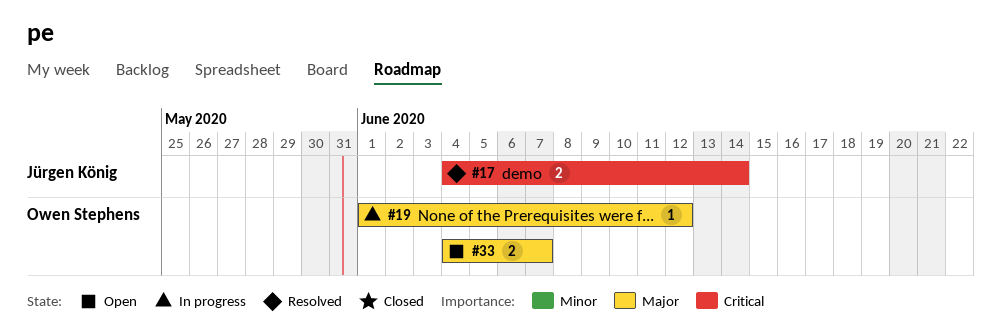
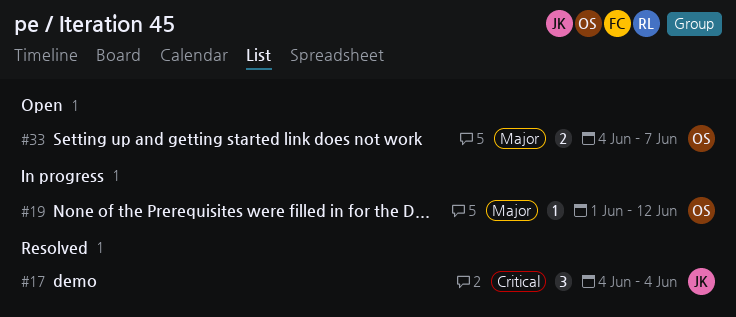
#17, estimate: 2 -> 3
#17, due: Jun 14 -> Jun 4

